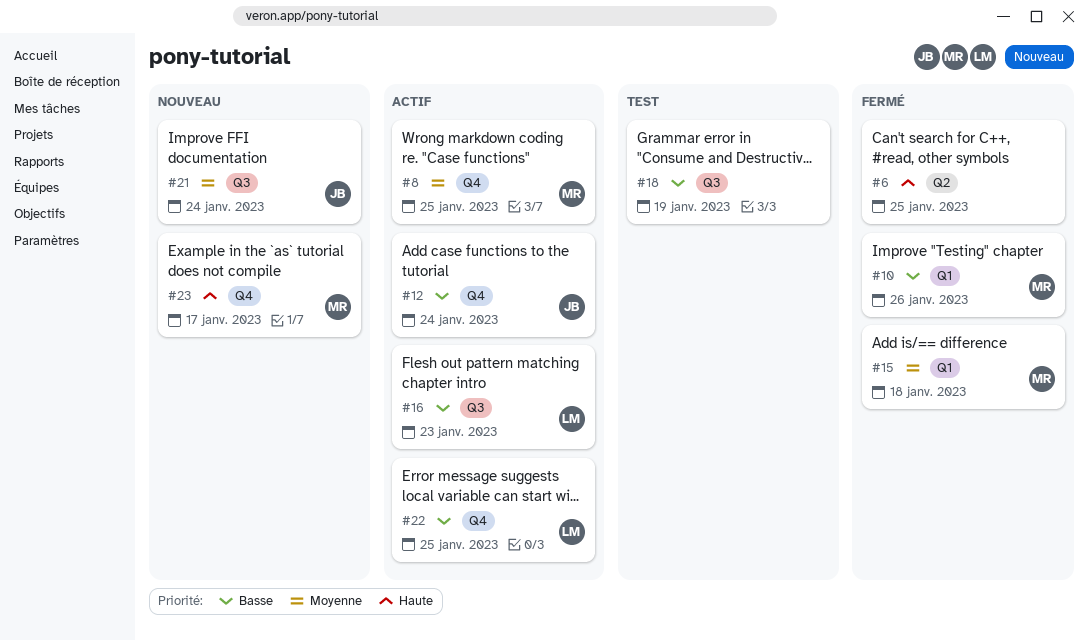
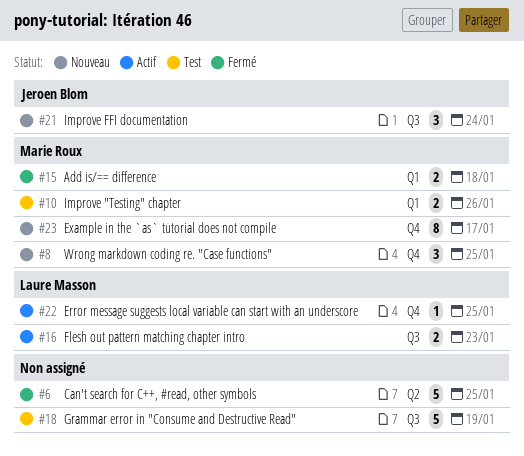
#8, status: Actif -> Nouveau
#10, status: Fermé -> Test
#12: present -> none

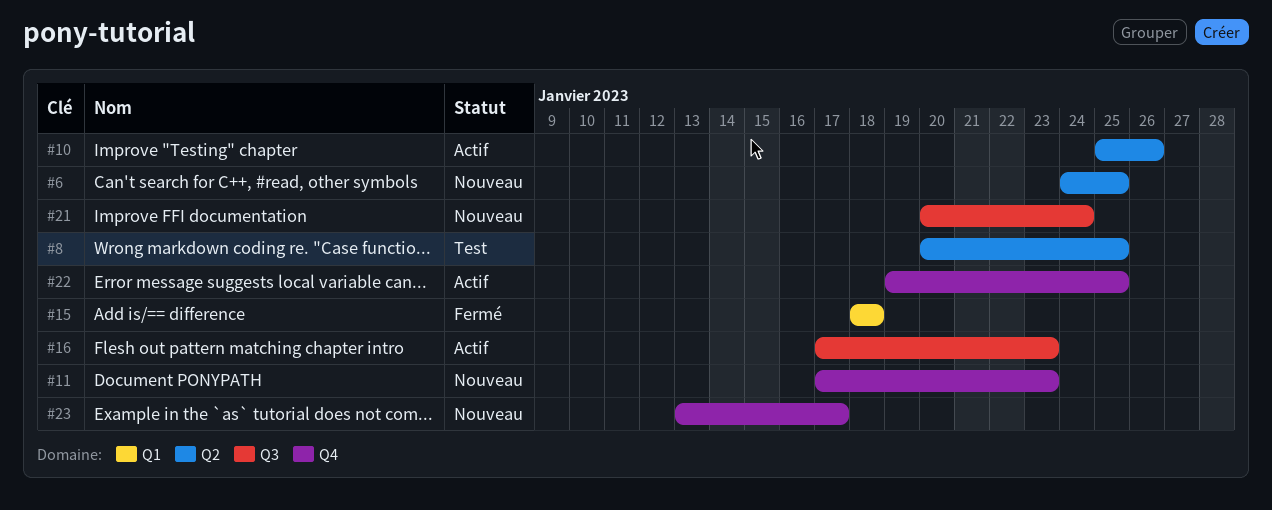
#6, status: Fermé -> Nouveau
#8, status: Nouveau -> Test
#8, label: Q4 -> Q2
#10, status: Test -> Actif
#10, label: Q1 -> Q2
#11: none -> present
#18: present -> none

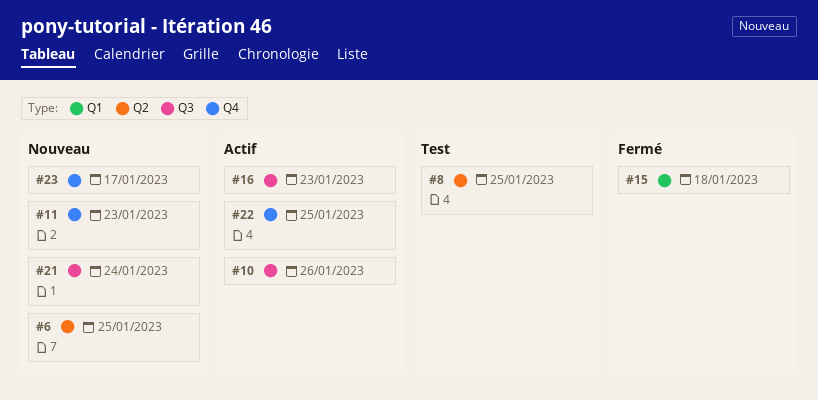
#10, label: Q2 -> Q3

